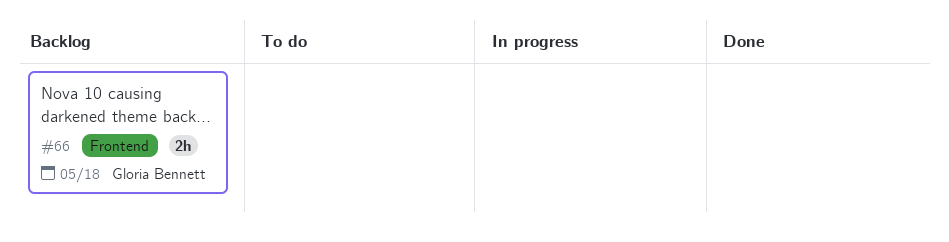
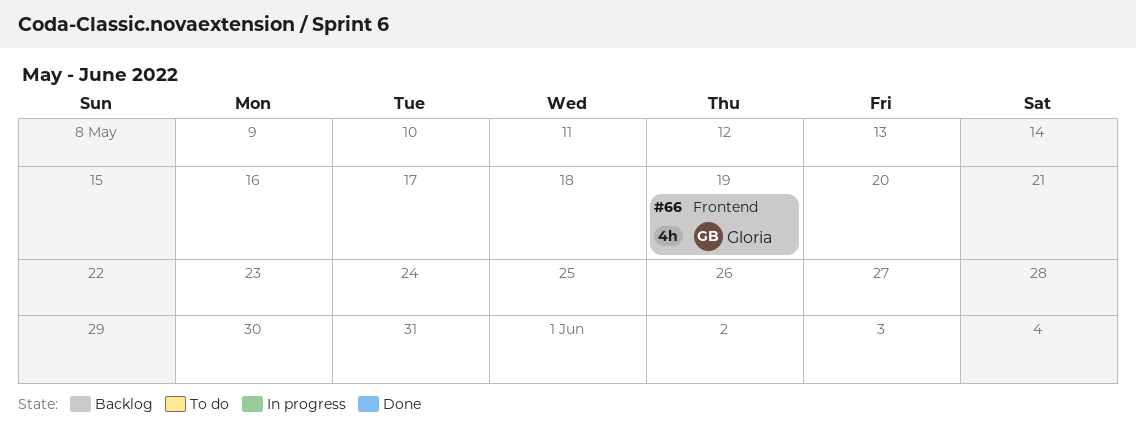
#66, estimate: 2h -> 4h
#66, due: May 18 -> May 19

